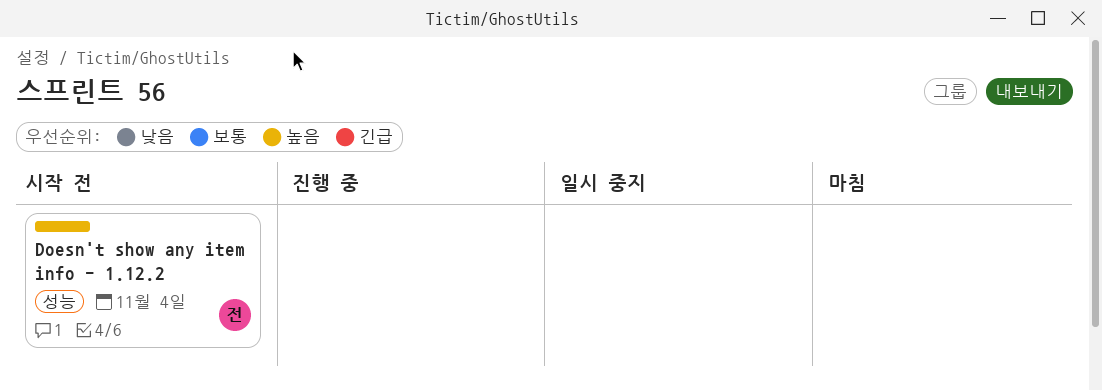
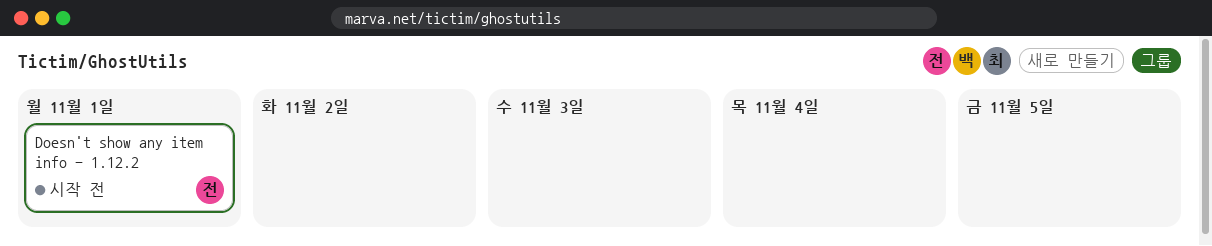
Doesn't show any item info - 1.12.2, due: Nov 4 -> Nov 1

